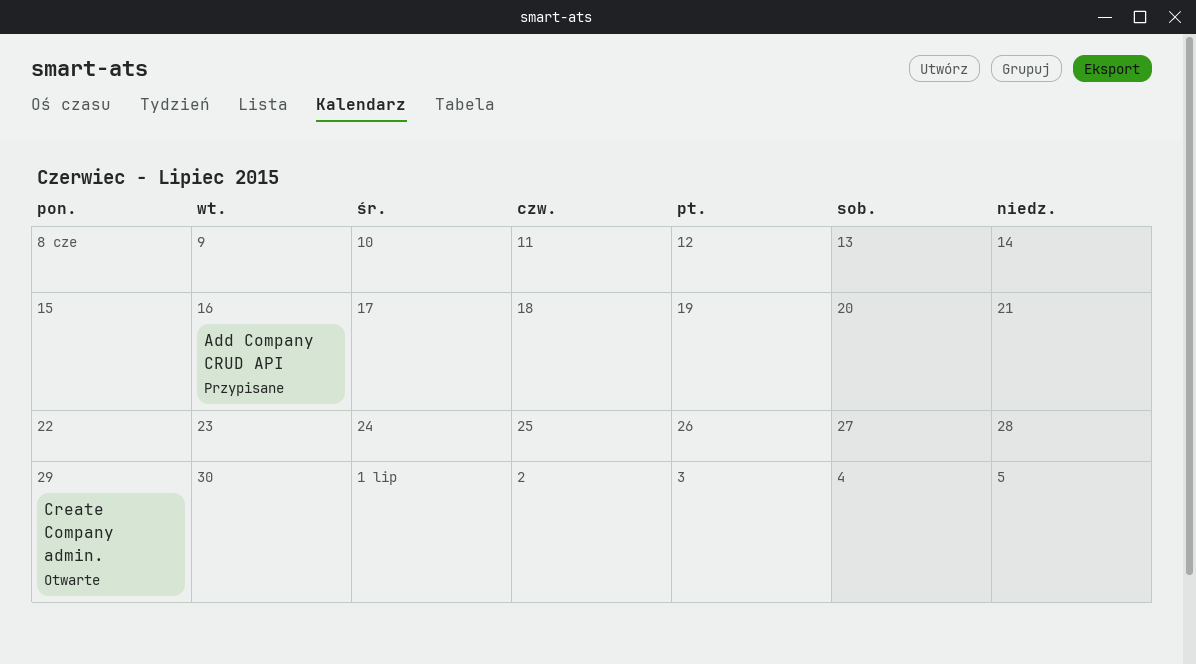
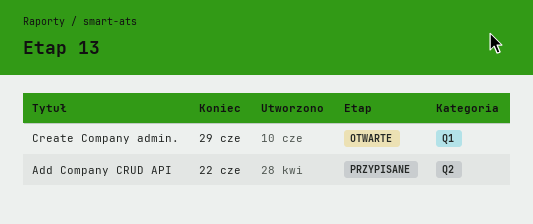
Add Company CRUD API, due: Jun 16 -> Jun 22

